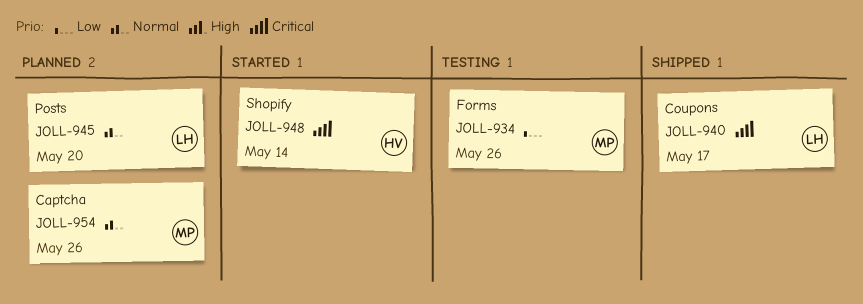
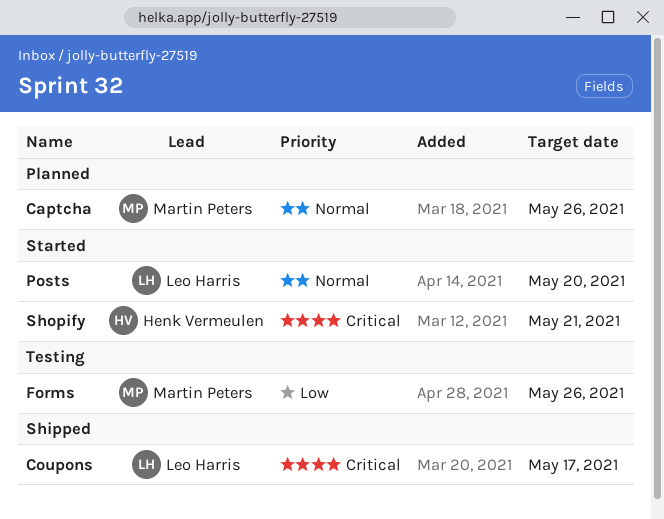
Posts, status: Planned -> Started
Shopify, due: May 14 -> May 21

